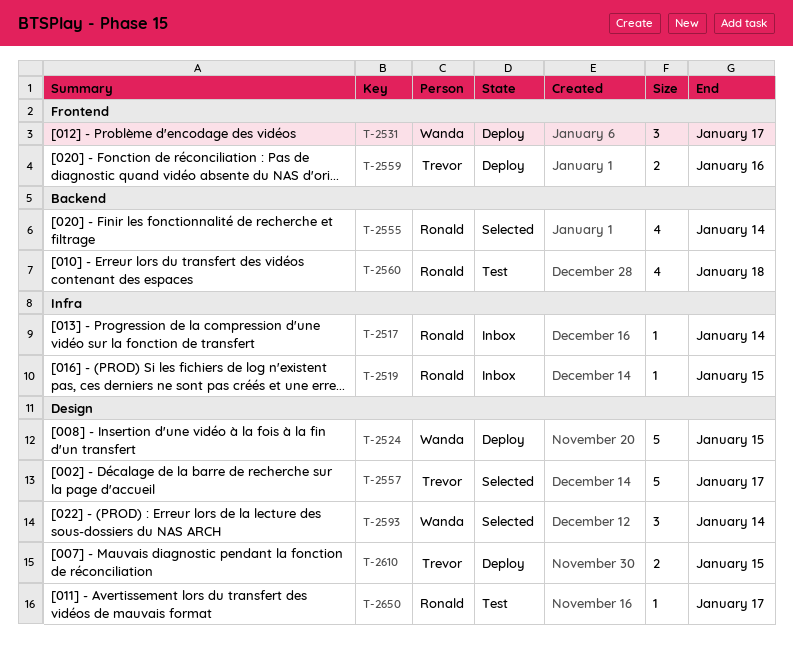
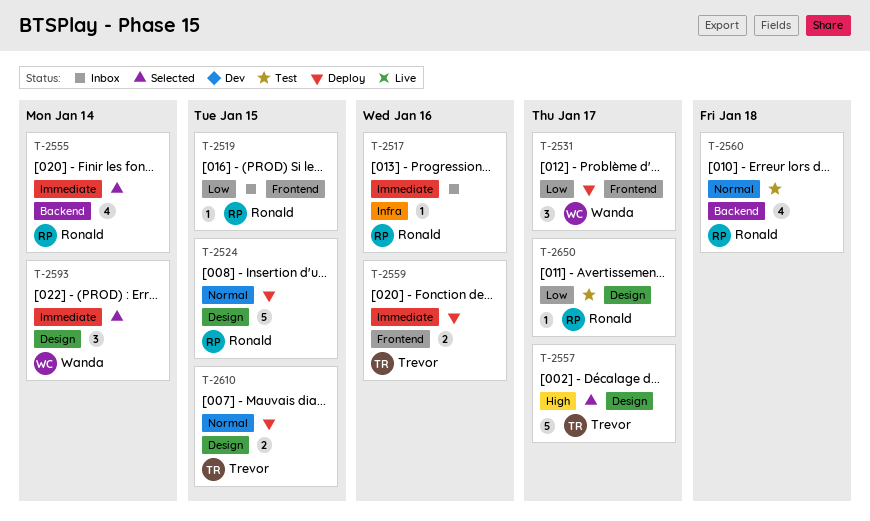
T-2517, due: Jan 14 -> Jan 16
T-2519, label: Infra -> Frontend
T-2524, owner: Wanda -> Ronald

